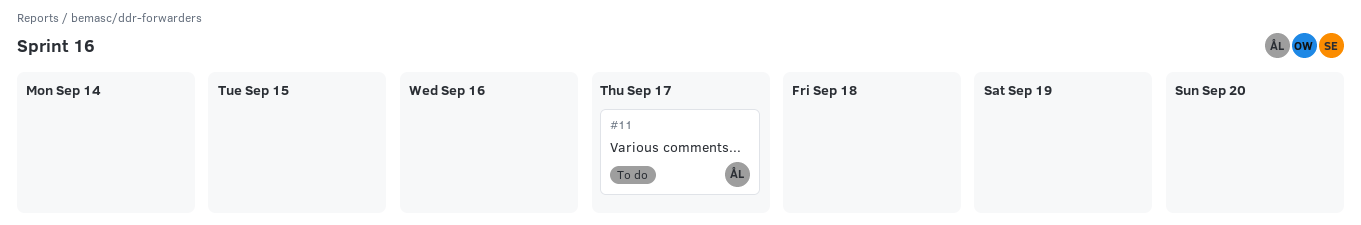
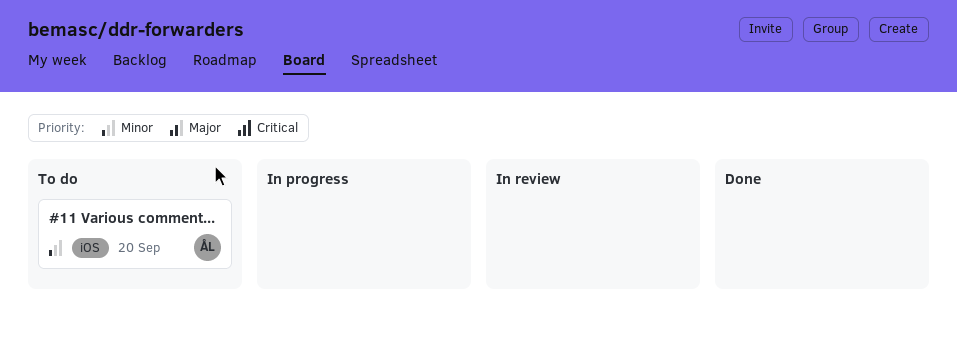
#11, due: Sep 17 -> Sep 20

